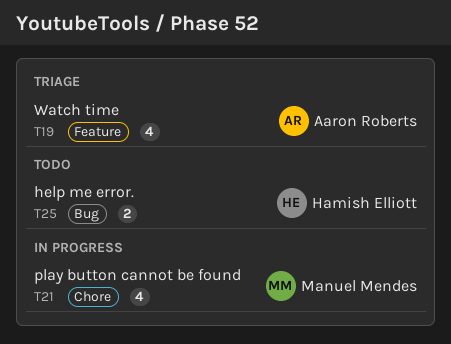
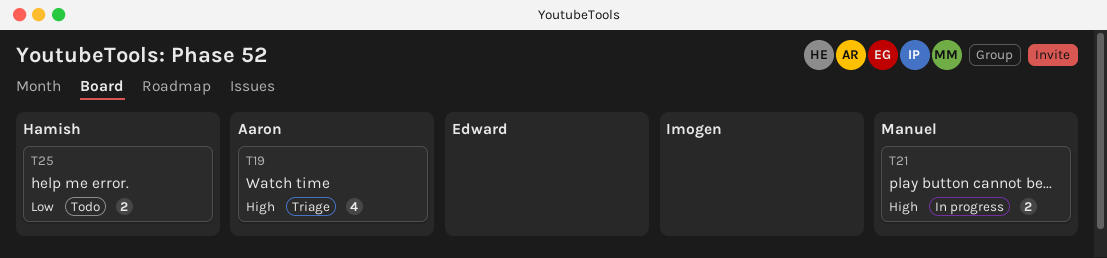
T21, estimate: 4 -> 2

